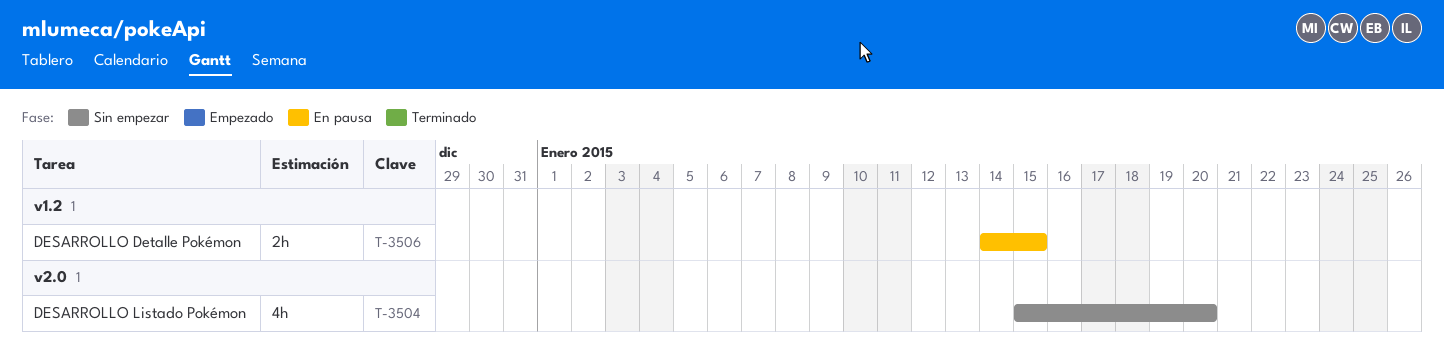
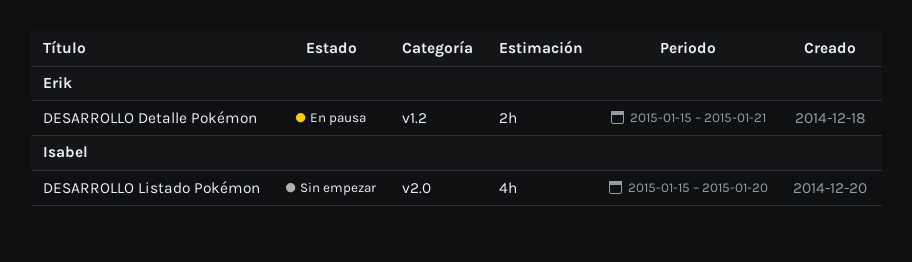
DESARROLLO Detalle Pokémon, start: Jan 14 -> Jan 15
DESARROLLO Detalle Pokémon, due: Jan 15 -> Jan 21

